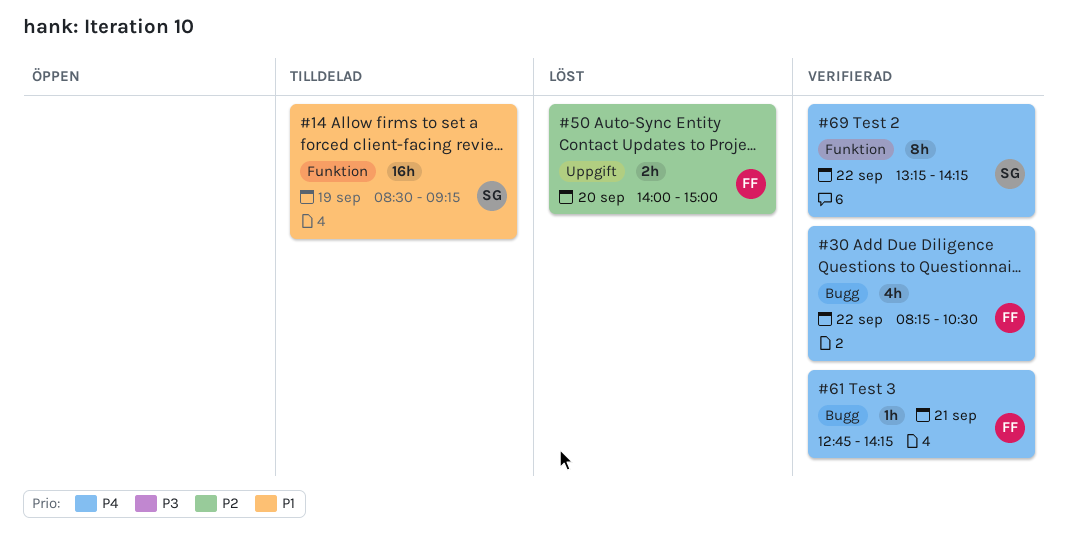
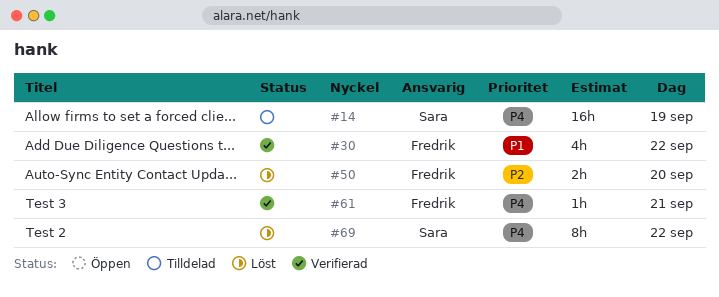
#14, priority: P1 -> P4
#30, priority: P4 -> P1
#69, status: Verifierad -> Löst

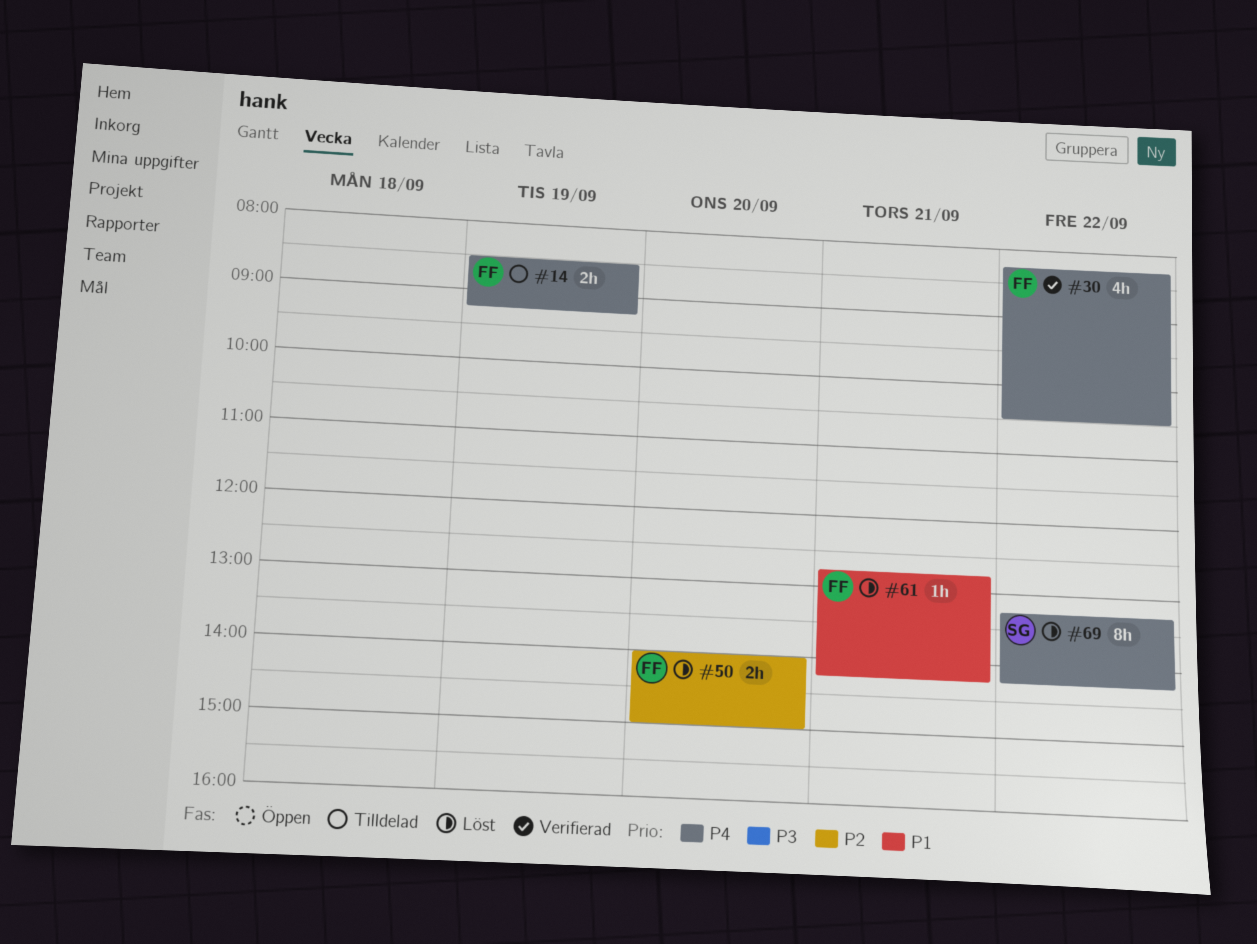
#14, owner: Sara -> Fredrik
#14, estimate: 16h -> 2h
#30, priority: P1 -> P4
#61, status: Verifierad -> Löst
#61, priority: P4 -> P1

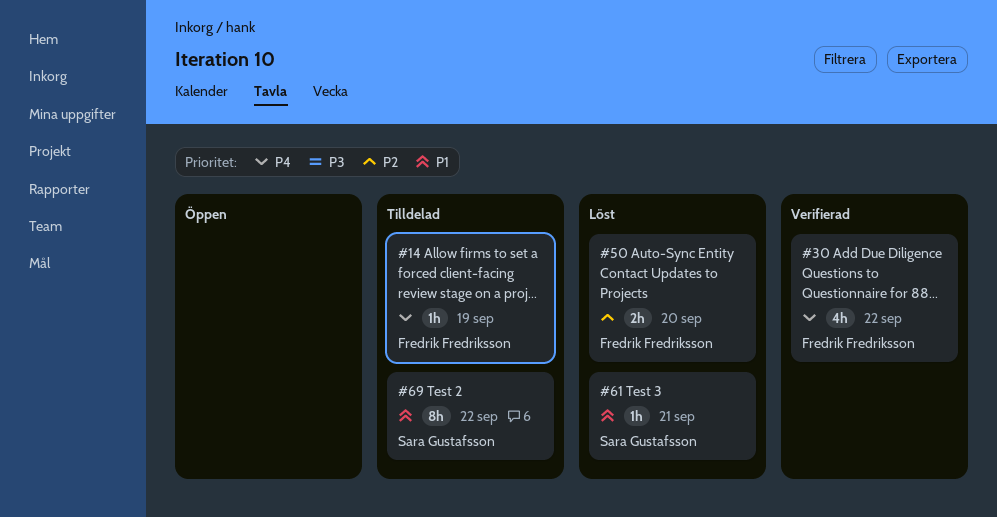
#14, estimate: 2h -> 1h
#61, owner: Fredrik Fredriksson -> Sara Gustafsson
#69, status: Löst -> Tilldelad
#69, priority: P4 -> P1

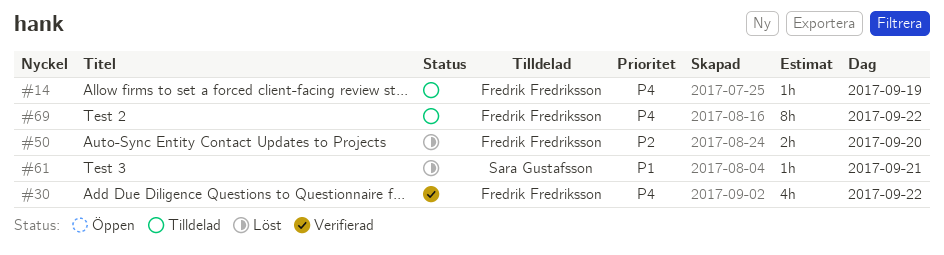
#69, owner: Sara Gustafsson -> Fredrik Fredriksson
#69, priority: P1 -> P4

